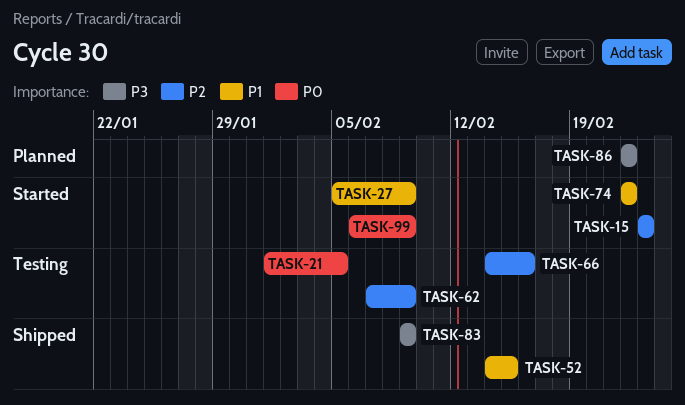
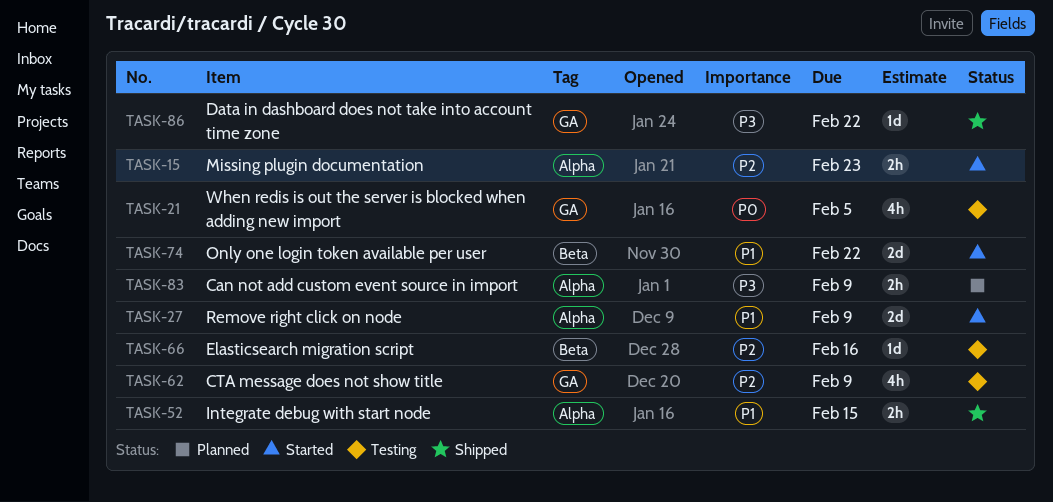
TASK-83, status: Shipped -> Planned
TASK-86, status: Planned -> Shipped
TASK-99: present -> none

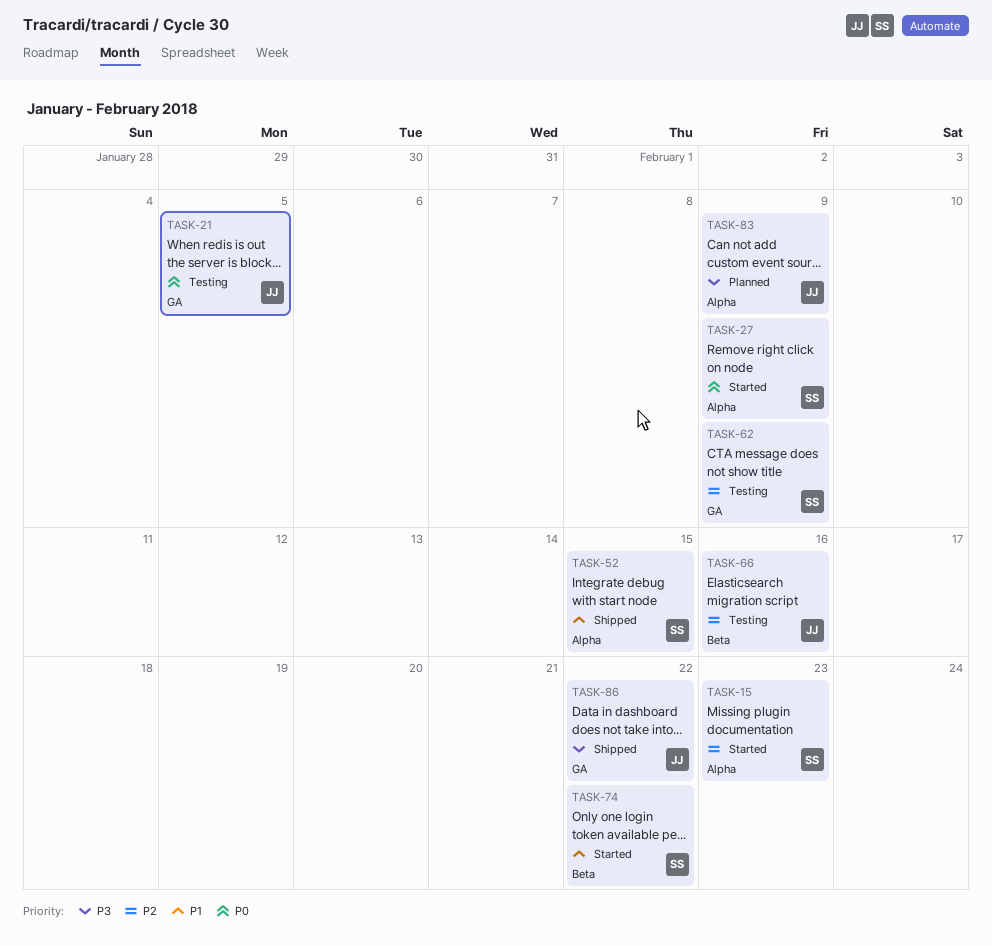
TASK-27, priority: P1 -> P0

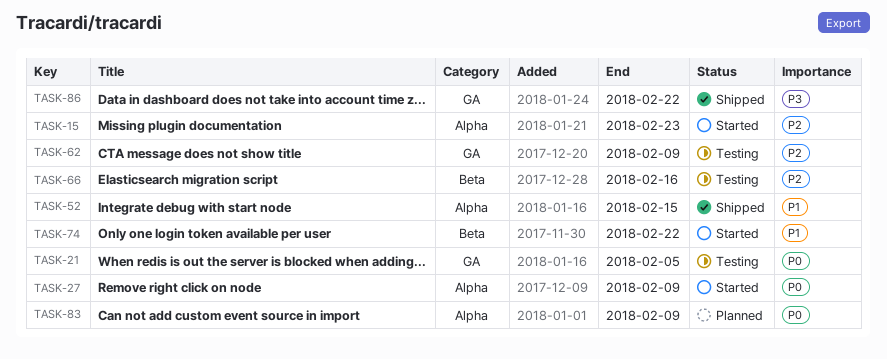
TASK-83, priority: P3 -> P0

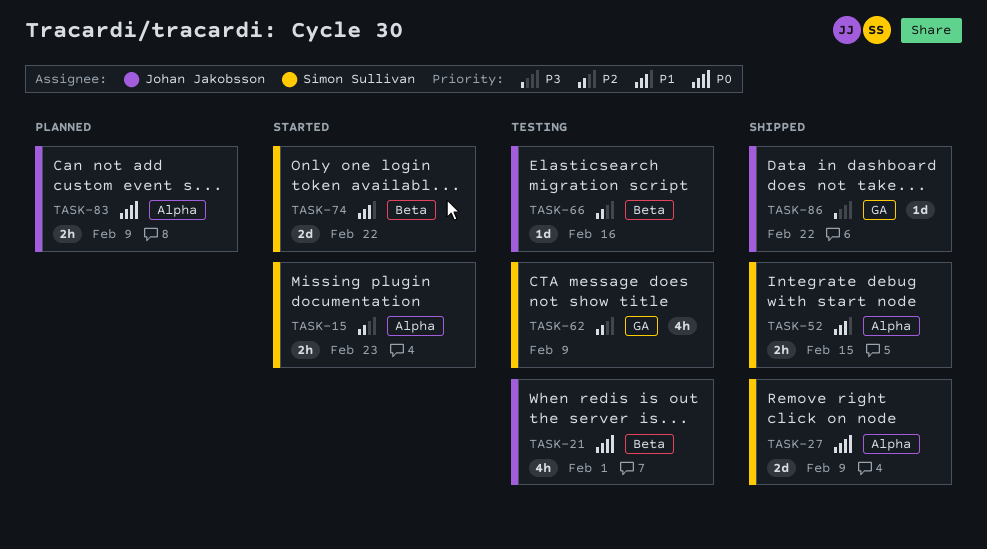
TASK-21, label: GA -> Beta
TASK-21, due: Feb 5 -> Feb 1
TASK-27, status: Started -> Shipped

